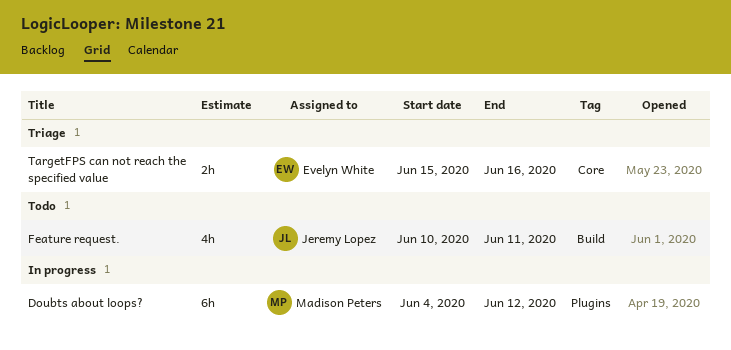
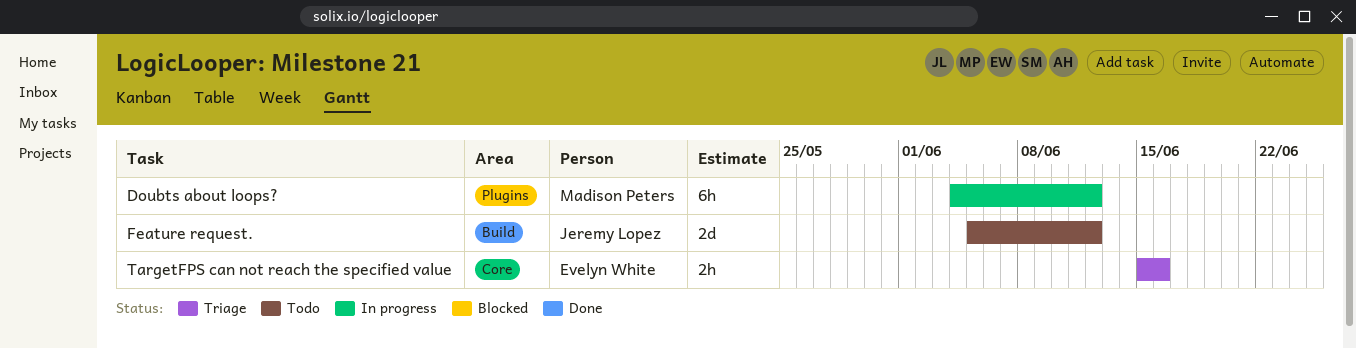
Feature request., estimate: 4h -> 2d
Feature request., start: Jun 10 -> Jun 5
Feature request., due: Jun 11 -> Jun 12

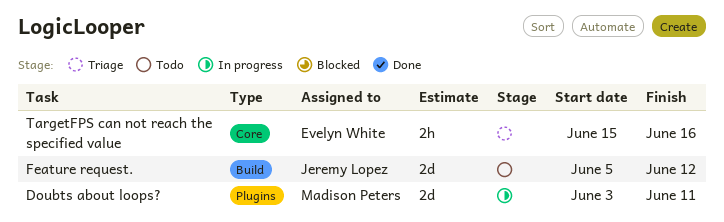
Doubts about loops?, estimate: 6h -> 2d
Doubts about loops?, start: Jun 4 -> Jun 3
Doubts about loops?, due: Jun 12 -> Jun 11

